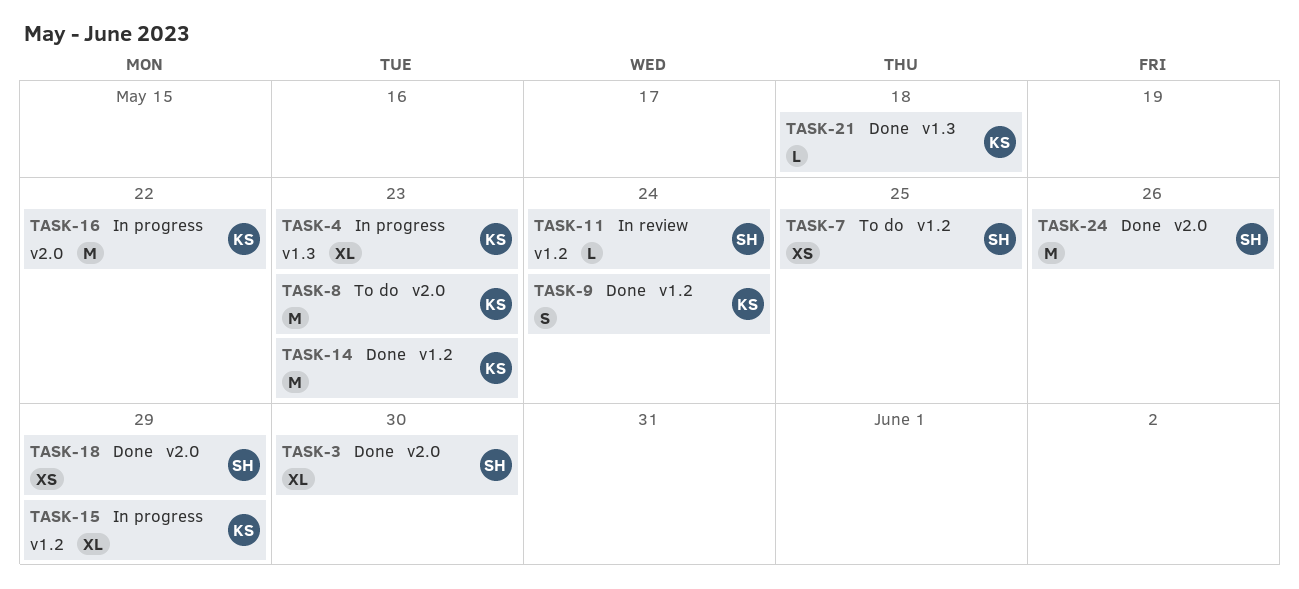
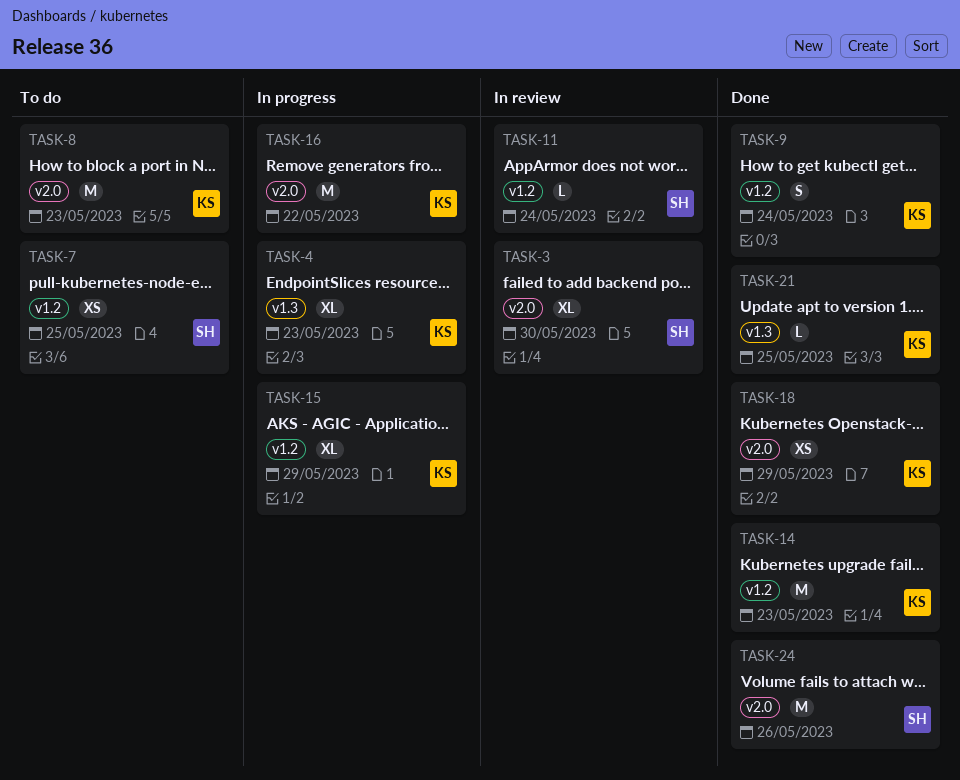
TASK-3, status: Done -> In review
TASK-18, owner: SH -> KS
TASK-21, due: May 18 -> May 25

